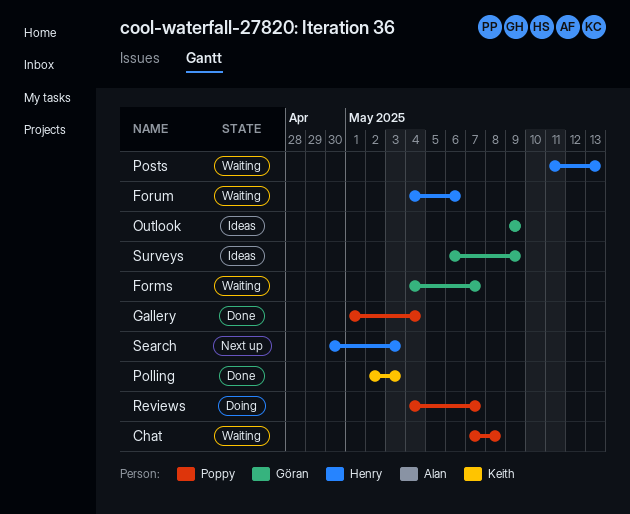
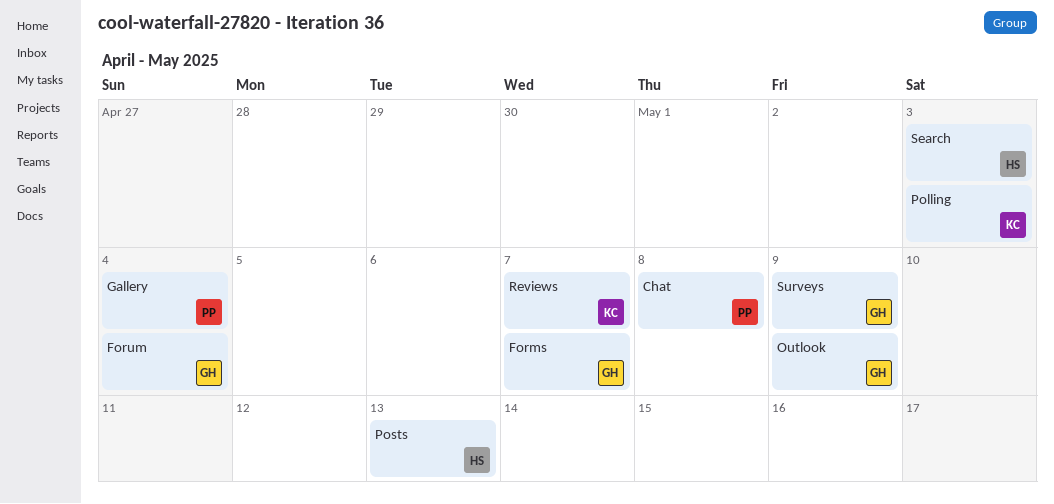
Forum, owner: Henry -> Göran
Forum, due: May 6 -> May 4
Reviews, owner: Poppy -> Keith

